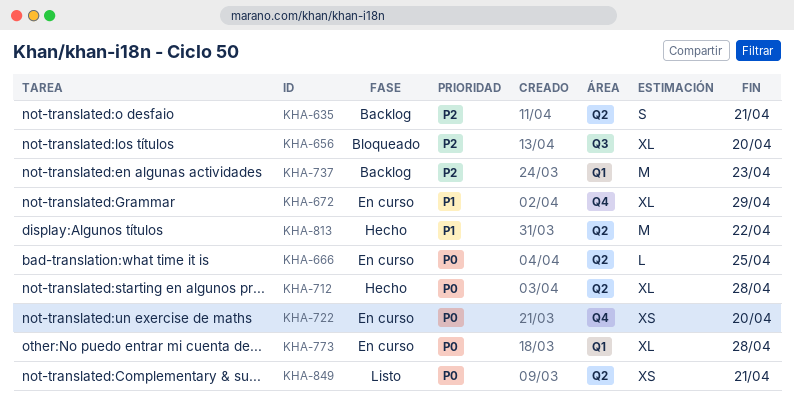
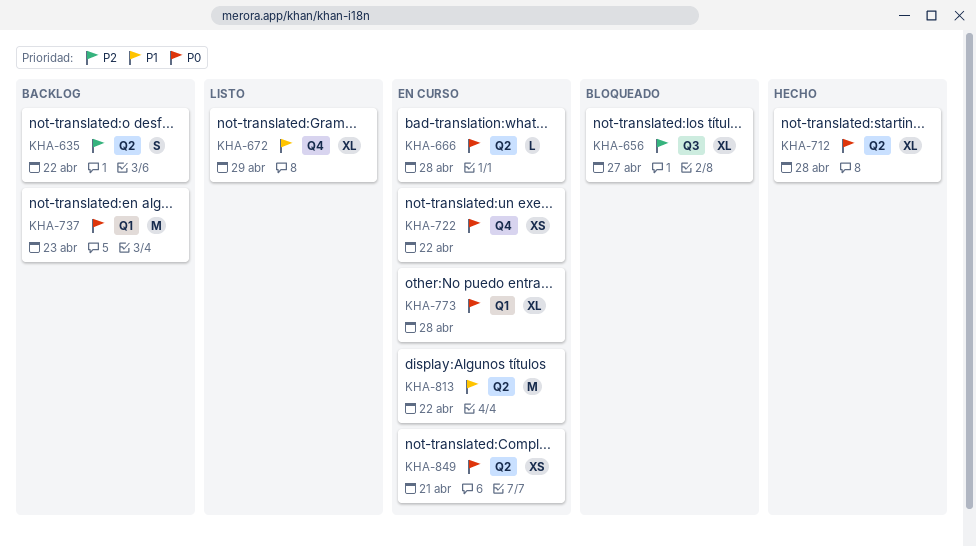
KHA-635, due: Apr 21 -> Apr 22
KHA-656, due: Apr 20 -> Apr 27
KHA-666, due: Apr 25 -> Apr 28
KHA-672, status: En curso -> Listo
KHA-722, due: Apr 20 -> Apr 22
KHA-737, priority: P2 -> P0
KHA-813, status: Hecho -> En curso
KHA-849, status: Listo -> En curso

